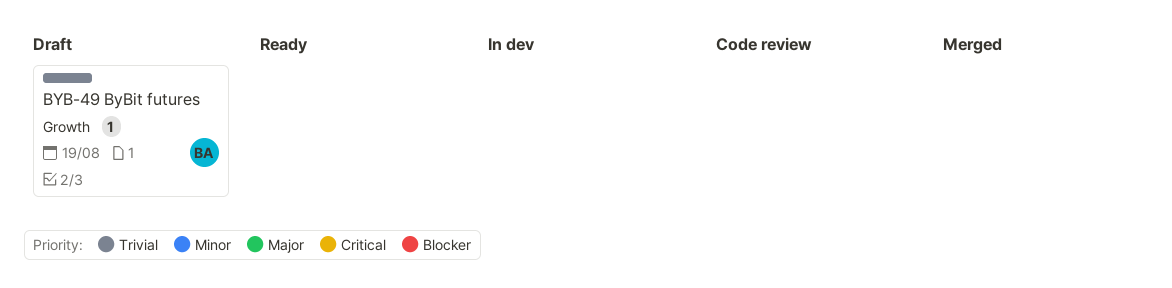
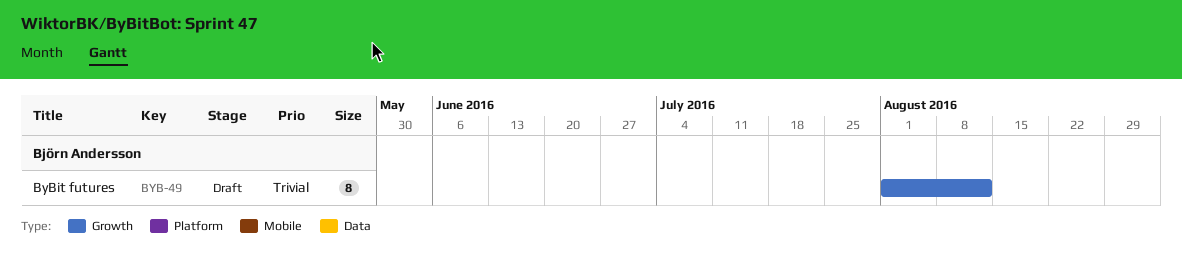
BYB-49, estimate: 1 -> 8
BYB-49, due: Aug 19 -> Aug 12

